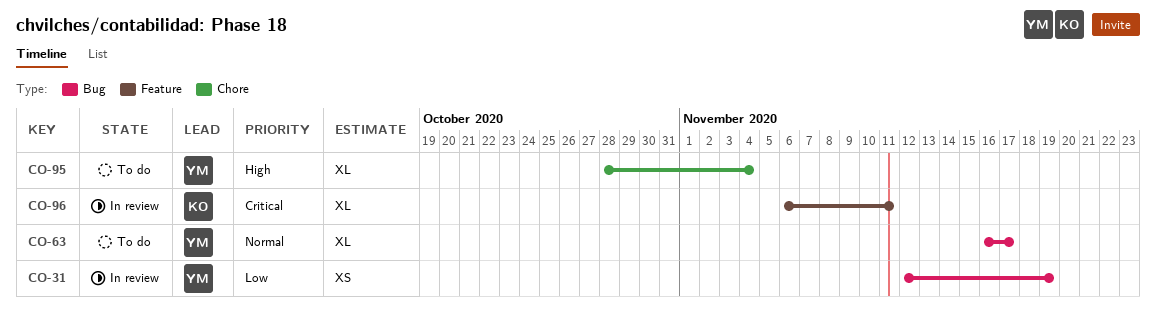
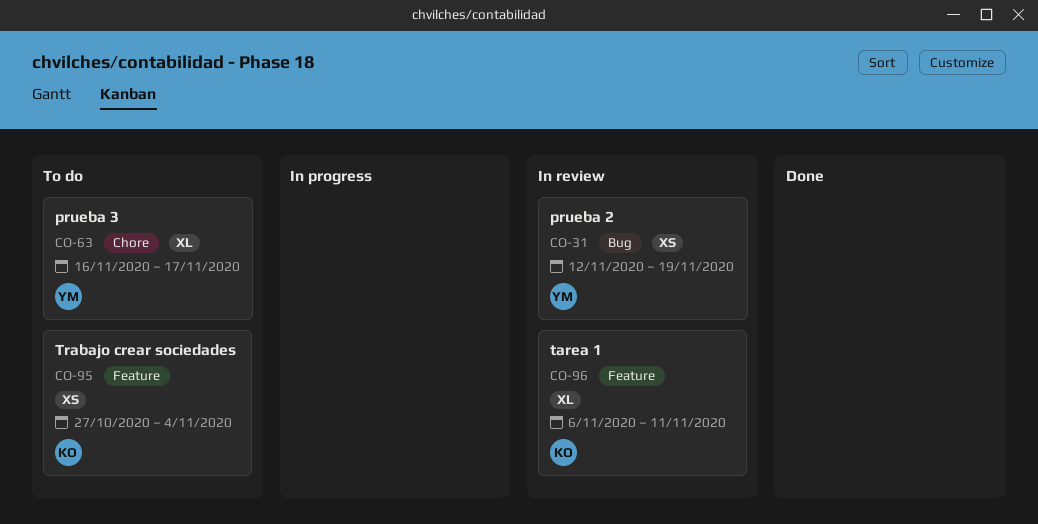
CO-63, label: Bug -> Chore
CO-95, owner: YM -> KO
CO-95, label: Chore -> Feature
CO-95, estimate: XL -> XS
CO-95, start: Oct 28 -> Oct 27

